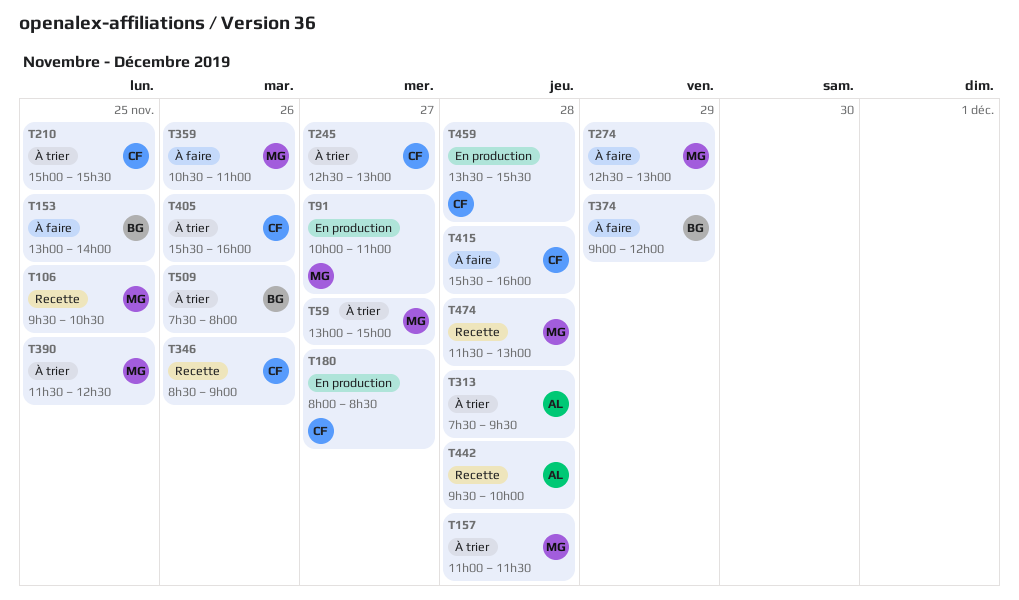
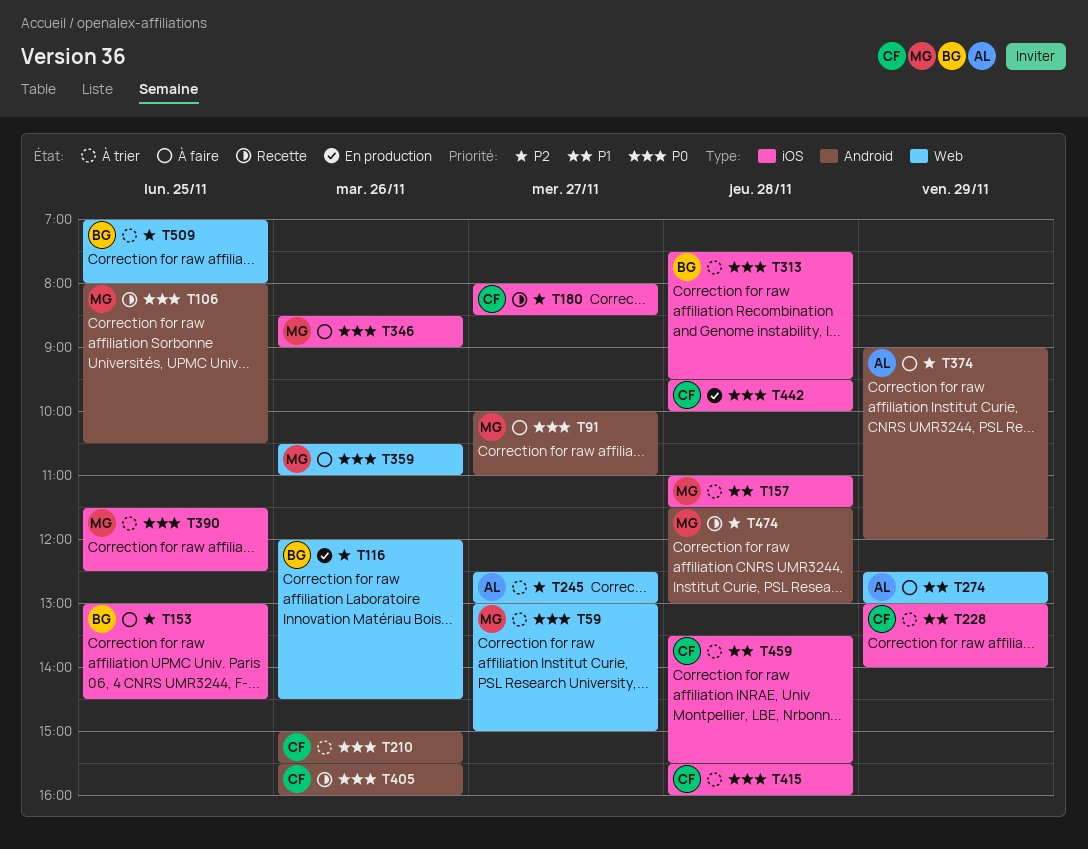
T91, status: En production -> À faire
T106, begins: 09:30 -> 08:00
T116: none -> present
T153, ends: 14:00 -> 14:30
T180, status: En production -> Recette
T210, day: Nov 25 -> Nov 26
T228: none -> present
T245, owner: CF -> AL
T274, owner: MG -> AL
T313, owner: AL -> BG
T346, status: Recette -> À faire
T346, owner: CF -> MG
T374, owner: BG -> AL
T405, status: À trier -> Recette
T415, status: À faire -> À trier
T442, status: Recette -> En production
T442, owner: AL -> CF
T459, status: En production -> À trier
T509, day: Nov 26 -> Nov 25
T509, begins: 07:30 -> 07:00

